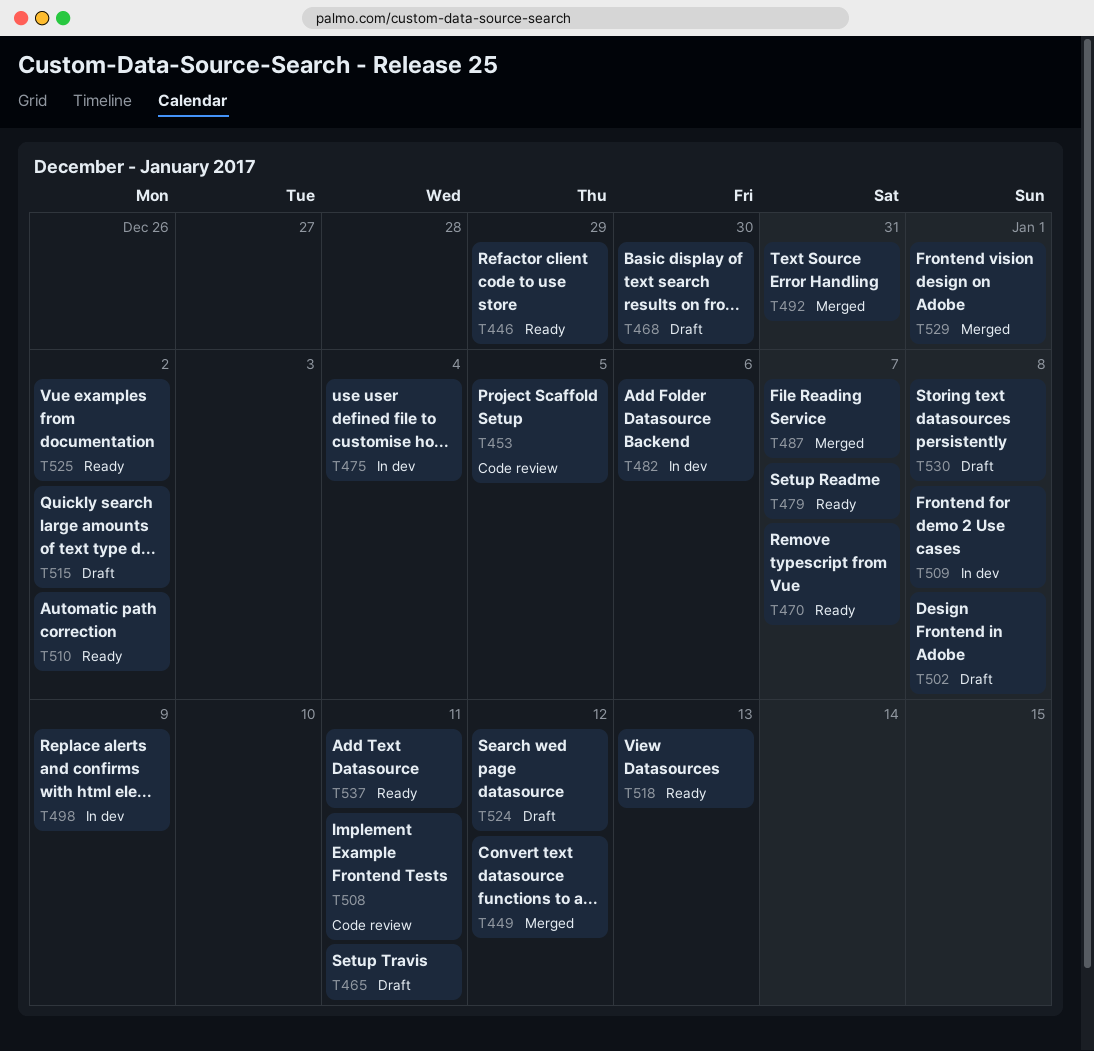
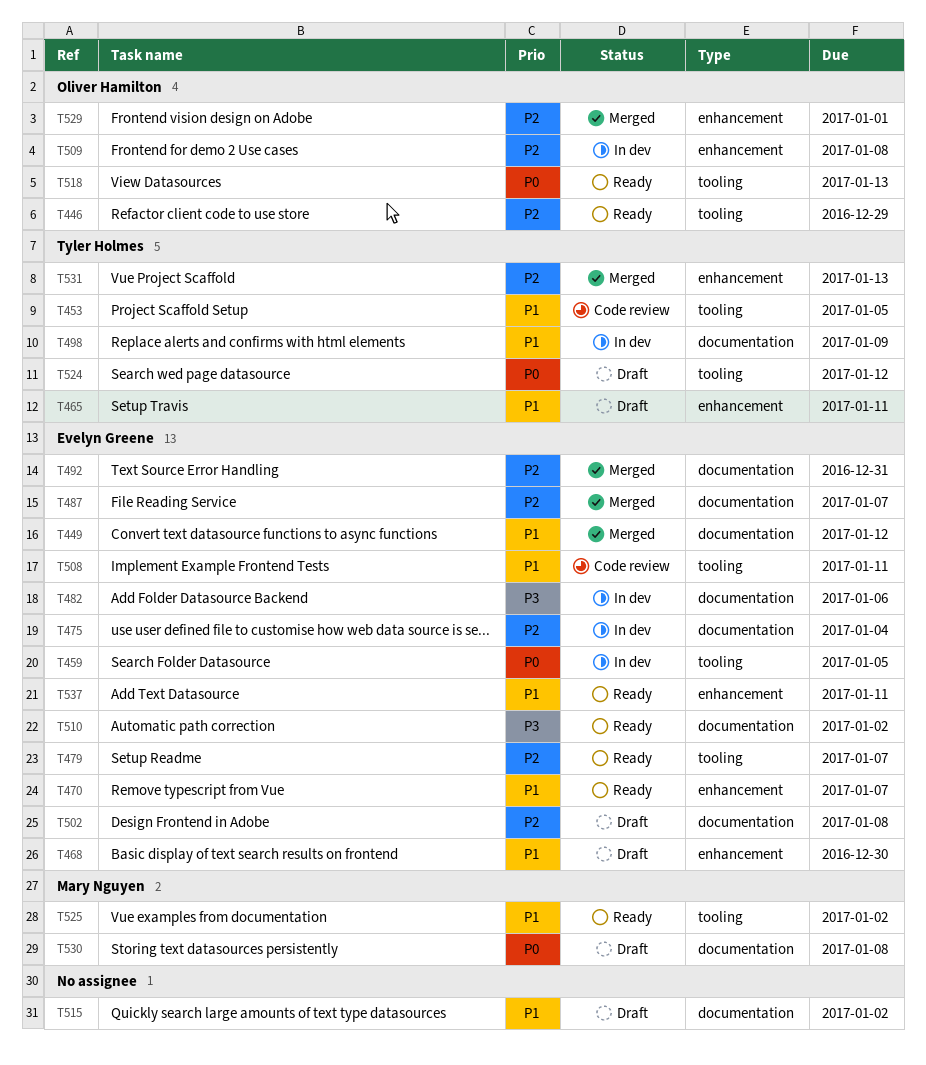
T459: none -> present
T531: none -> present

